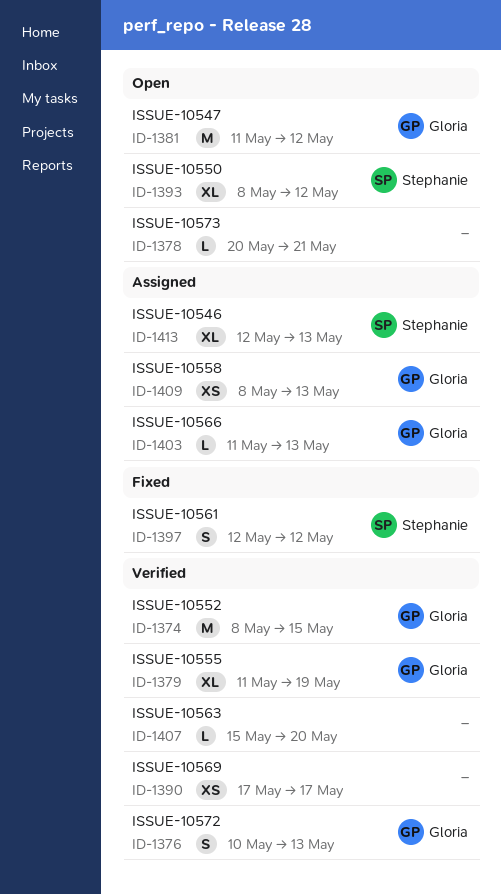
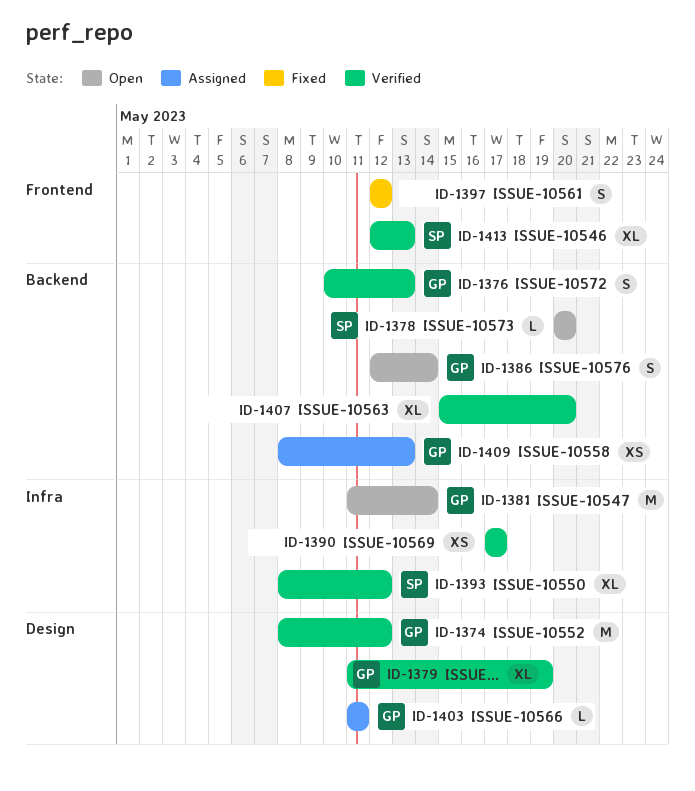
ID-1374, due: May 15 -> May 12
ID-1378, owner: none -> Stephanie
ID-1378, due: May 21 -> May 20
ID-1381, due: May 12 -> May 14
ID-1386: none -> present
ID-1393, status: Open -> Verified
ID-1397, owner: Stephanie -> none
ID-1403, due: May 13 -> May 11
ID-1407, estimate: L -> XL
ID-1413, status: Assigned -> Verified

